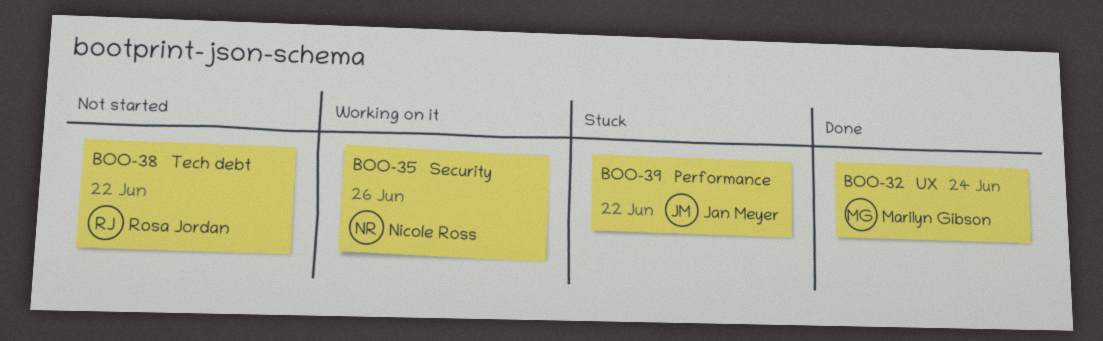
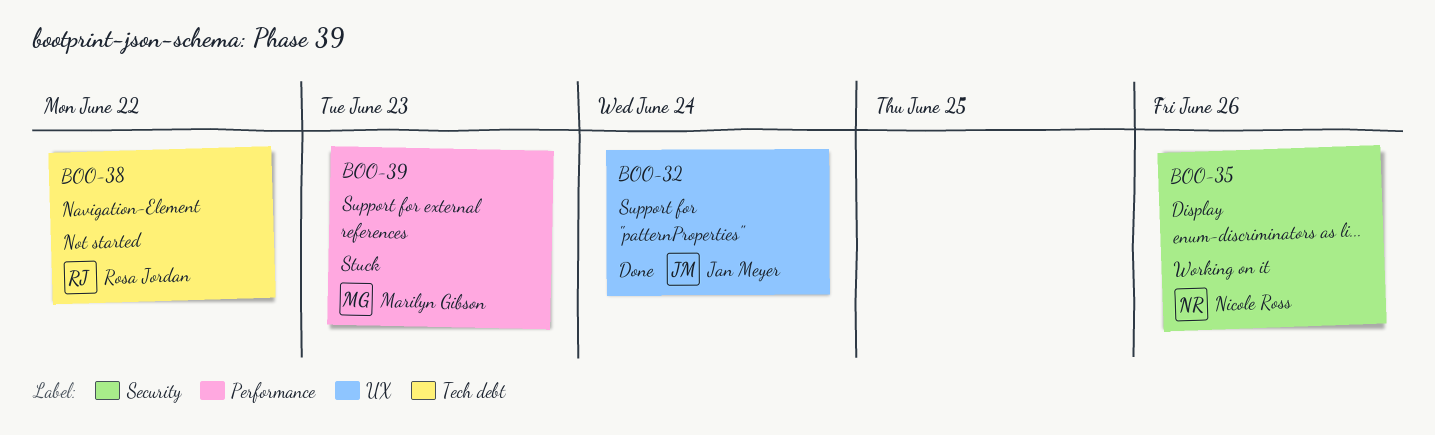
BOO-32, owner: Marilyn Gibson -> Jan Meyer
BOO-39, owner: Jan Meyer -> Marilyn Gibson
BOO-39, due: Jun 22 -> Jun 23

